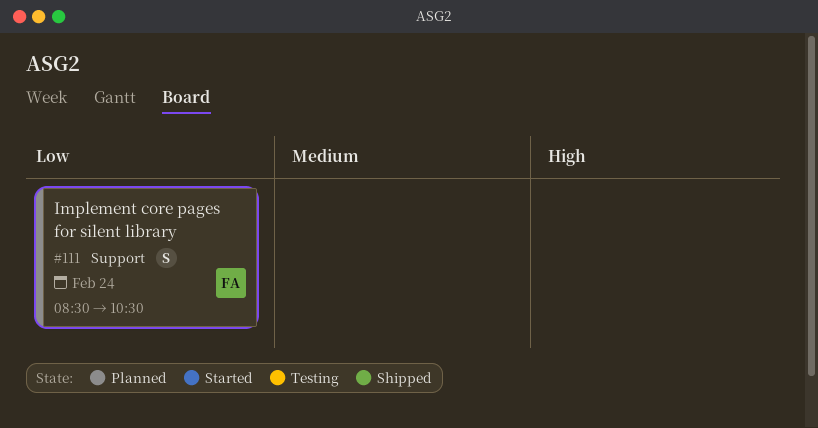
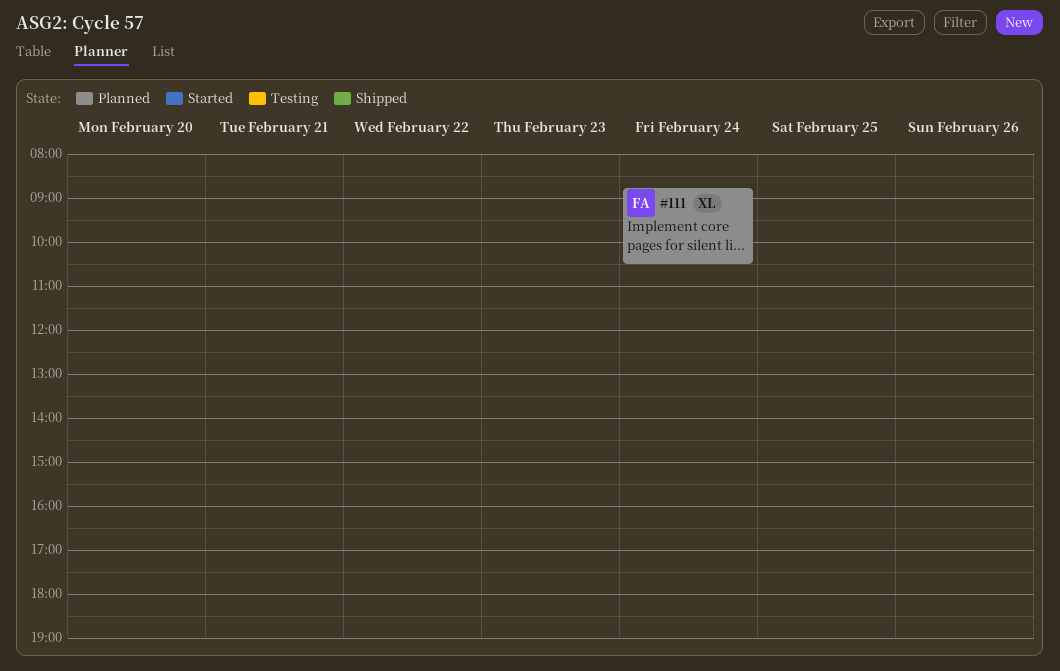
#111, estimate: S -> XL
#111, begins: 08:30 -> 08:45

